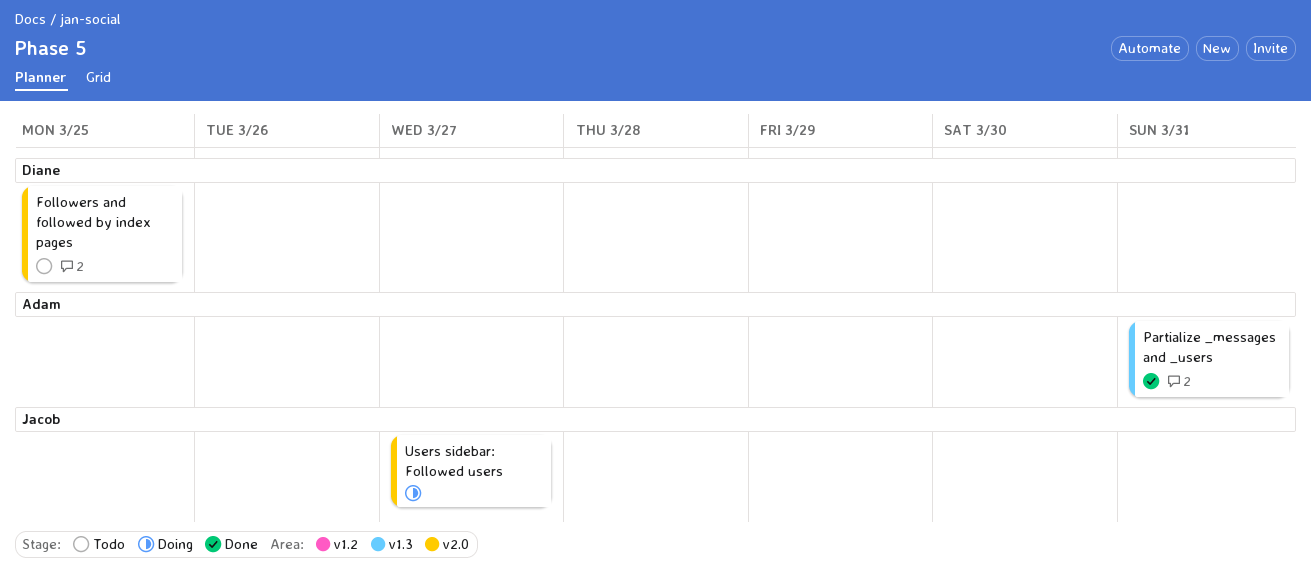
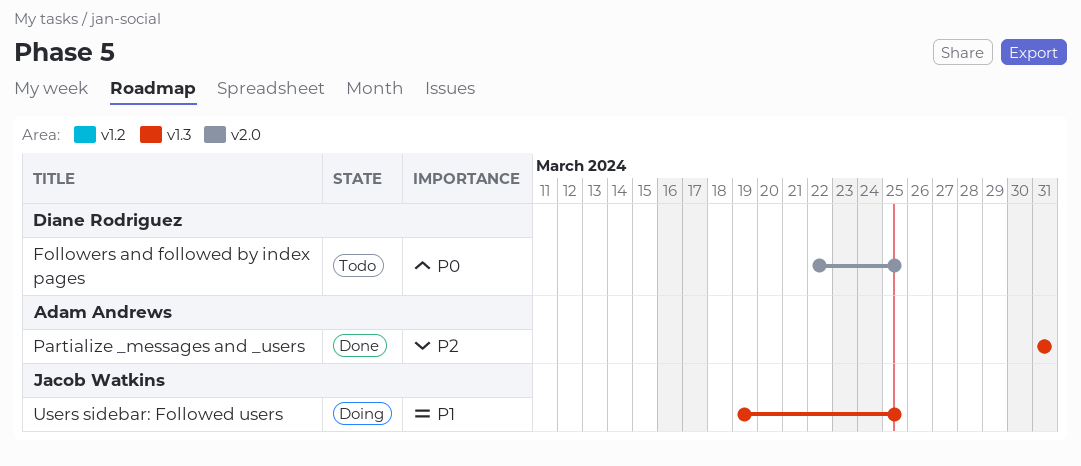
Users sidebar: Followed users, label: v2.0 -> v1.3
Users sidebar: Followed users, due: Mar 27 -> Mar 25

